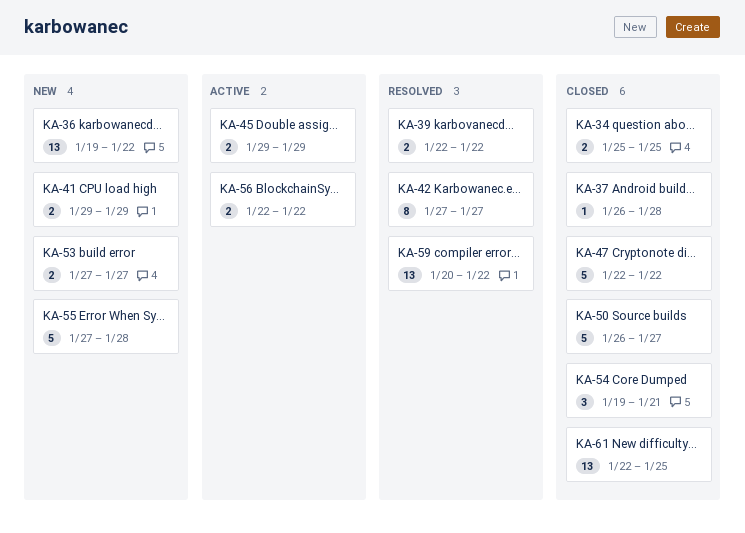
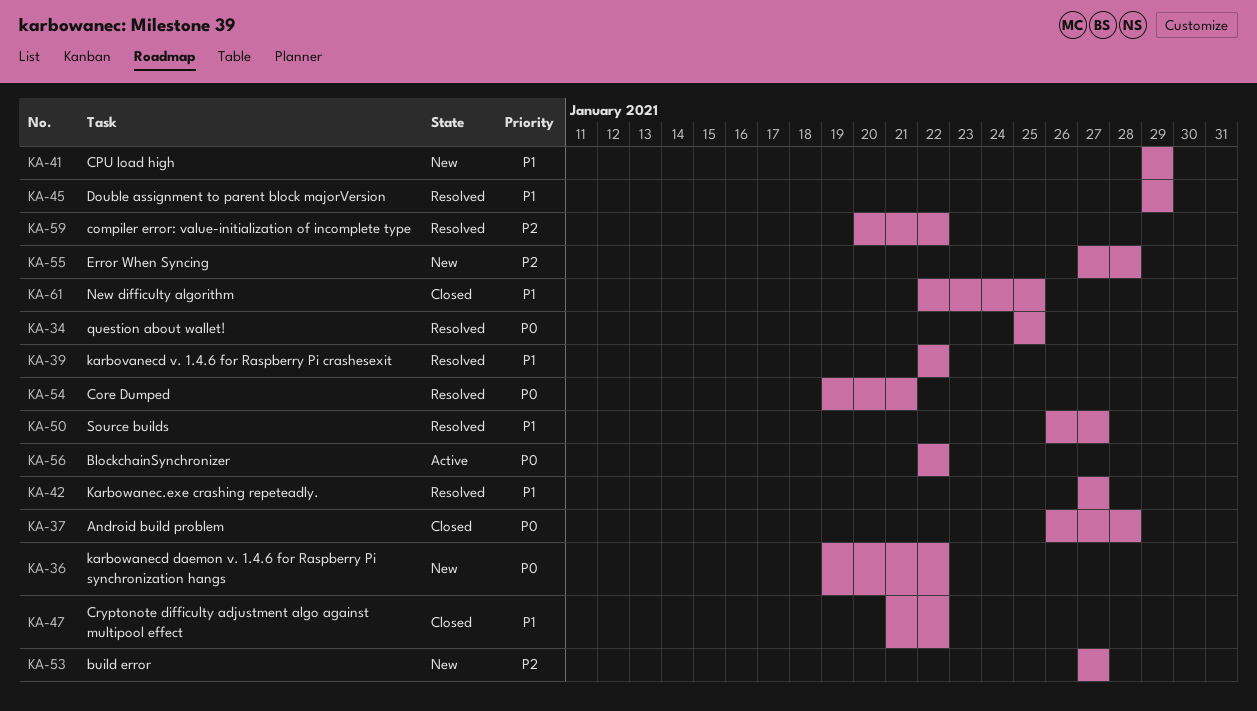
KA-34, status: Closed -> Resolved
KA-45, status: Active -> Resolved
KA-47, start: Jan 22 -> Jan 21
KA-50, status: Closed -> Resolved
KA-54, status: Closed -> Resolved

